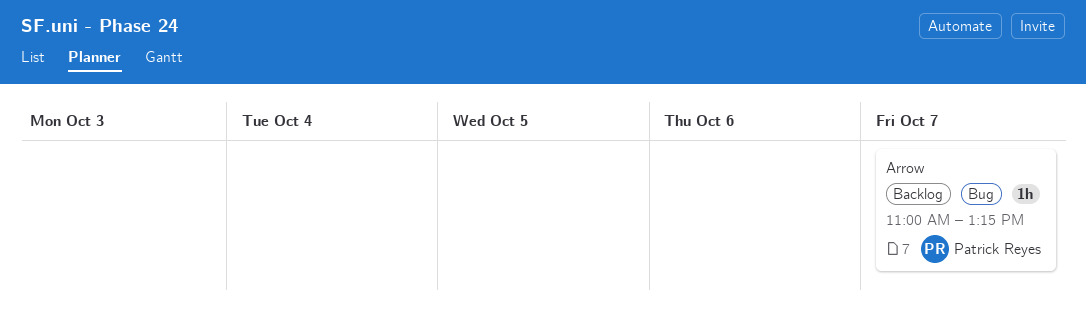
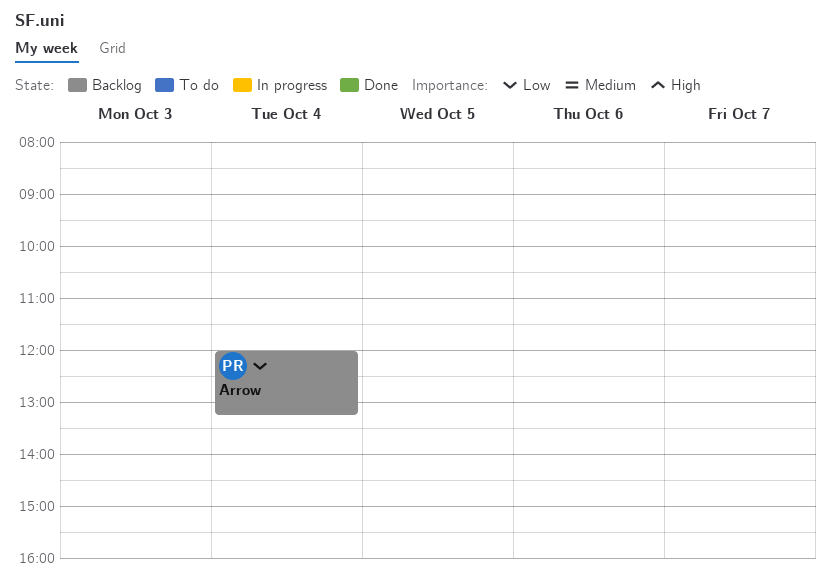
Arrow, day: Oct 7 -> Oct 4
Arrow, begins: 11:00 -> 12:00

